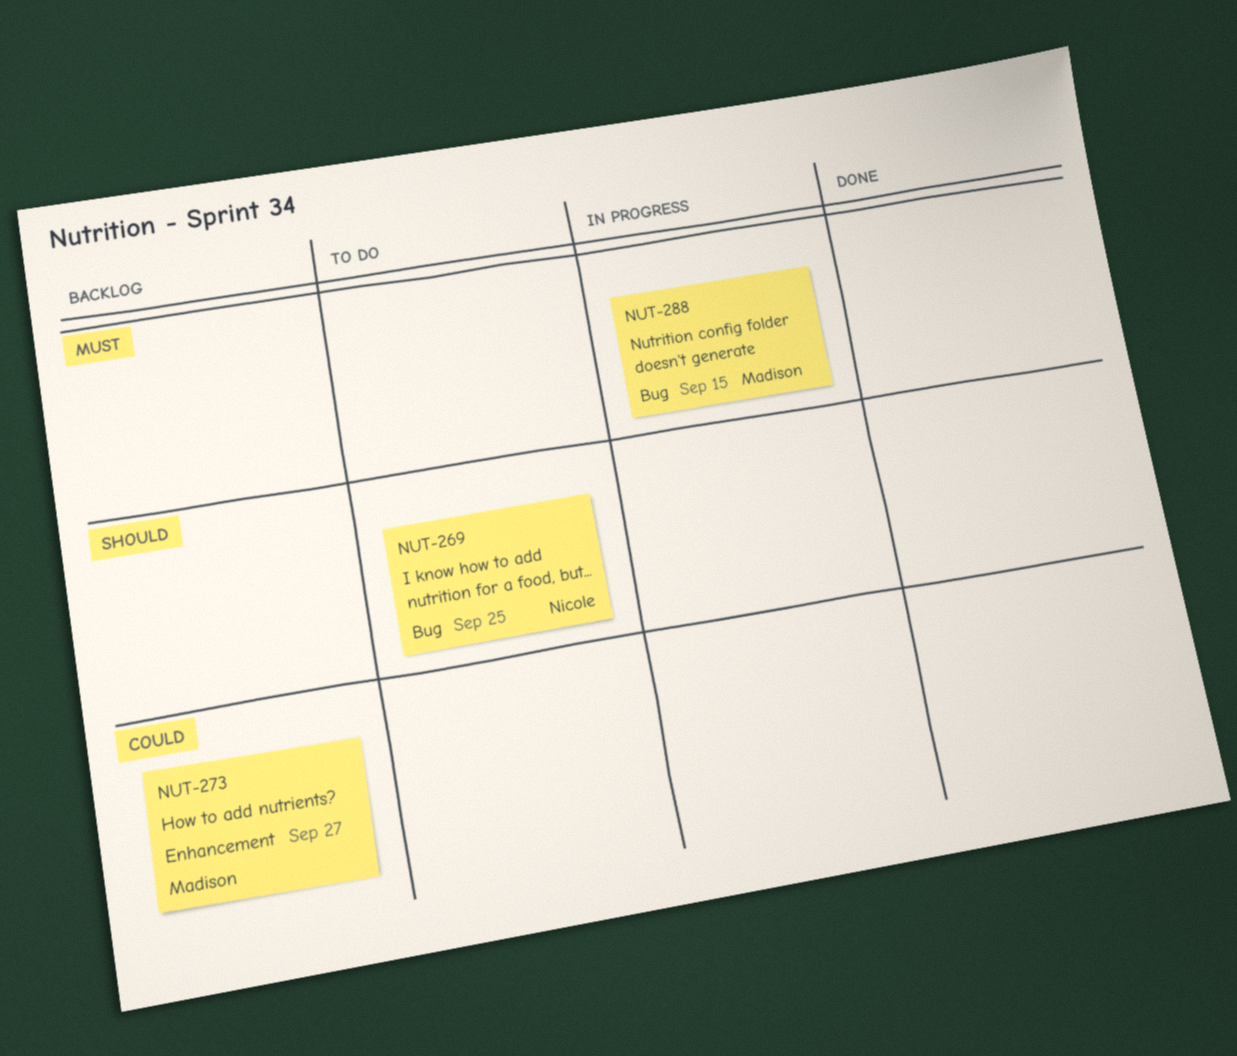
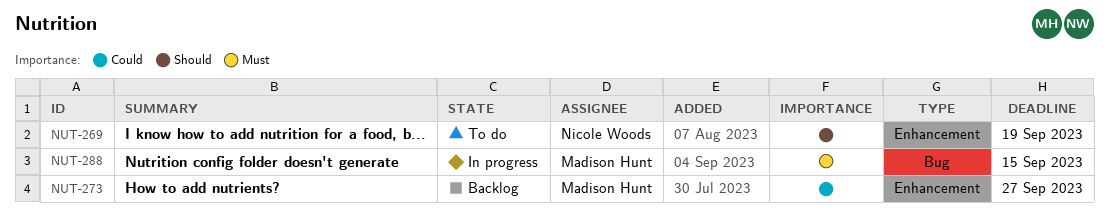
NUT-269, label: Bug -> Enhancement
NUT-269, due: Sep 25 -> Sep 19

